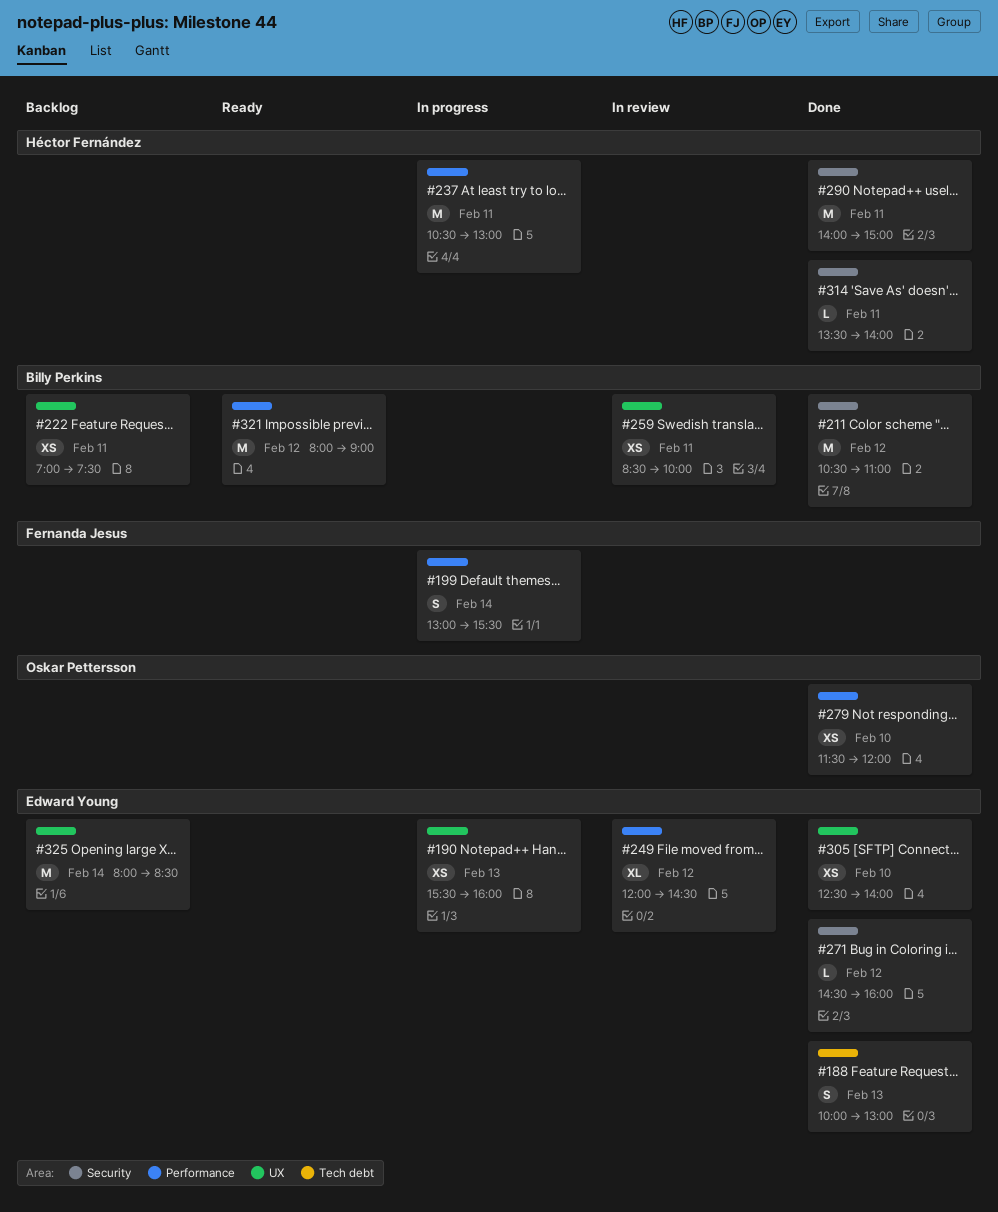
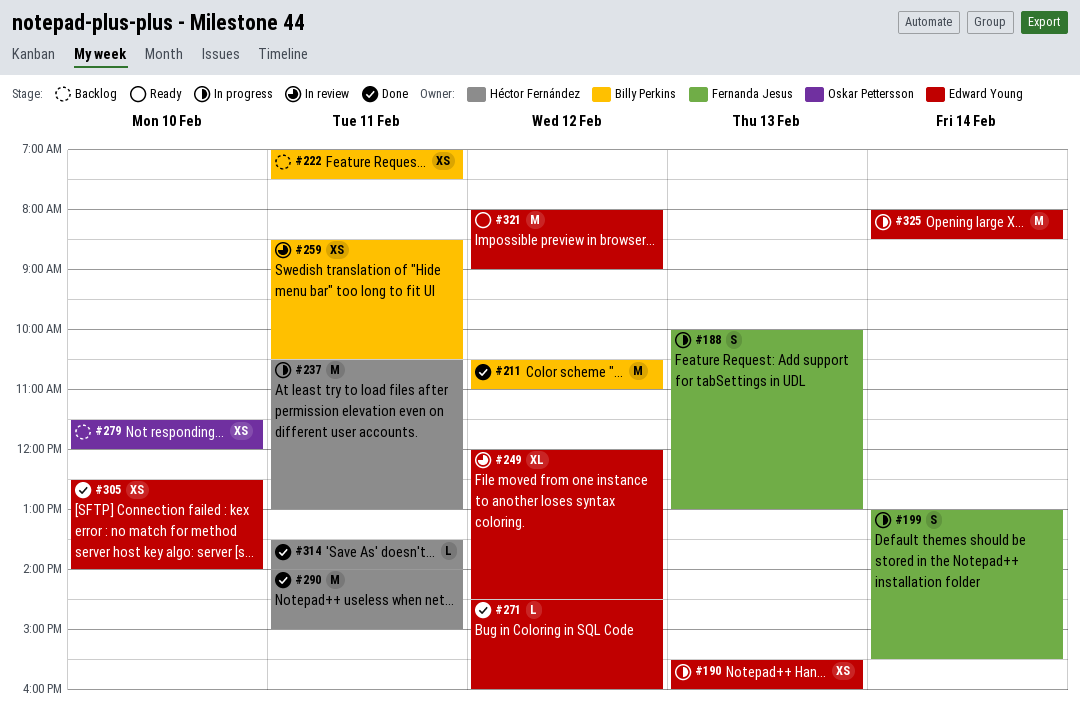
#188, status: Done -> In progress
#188, owner: Edward Young -> Fernanda Jesus
#259, ends: 10:00 -> 10:30
#279, status: Done -> Backlog
#321, owner: Billy Perkins -> Edward Young
#325, status: Backlog -> In progress

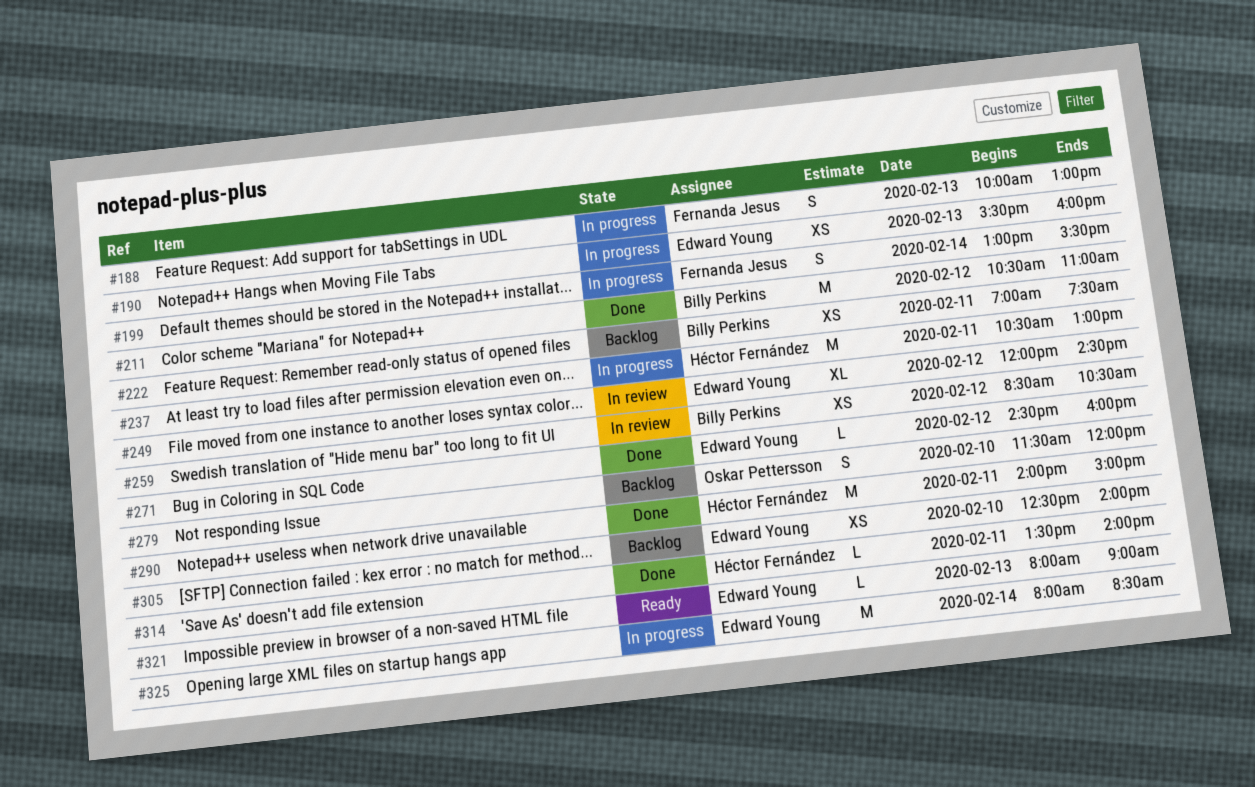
#259, day: Feb 11 -> Feb 12
#279, estimate: XS -> S
#305, status: Done -> Backlog
#321, estimate: M -> L
#321, day: Feb 12 -> Feb 13

